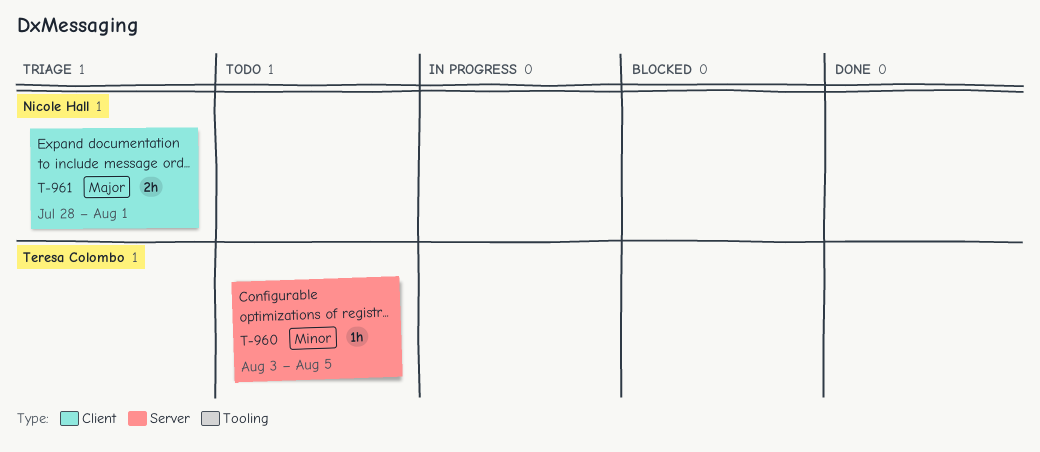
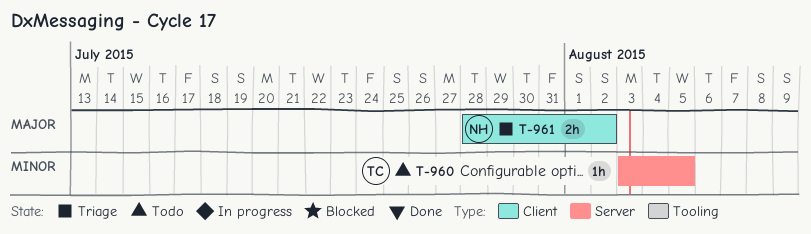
T-961, due: Aug 1 -> Aug 2

